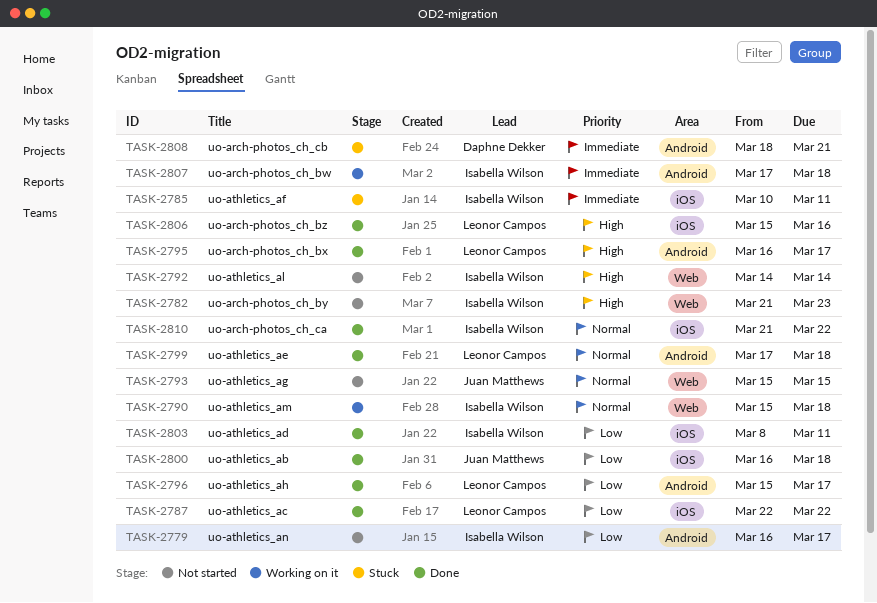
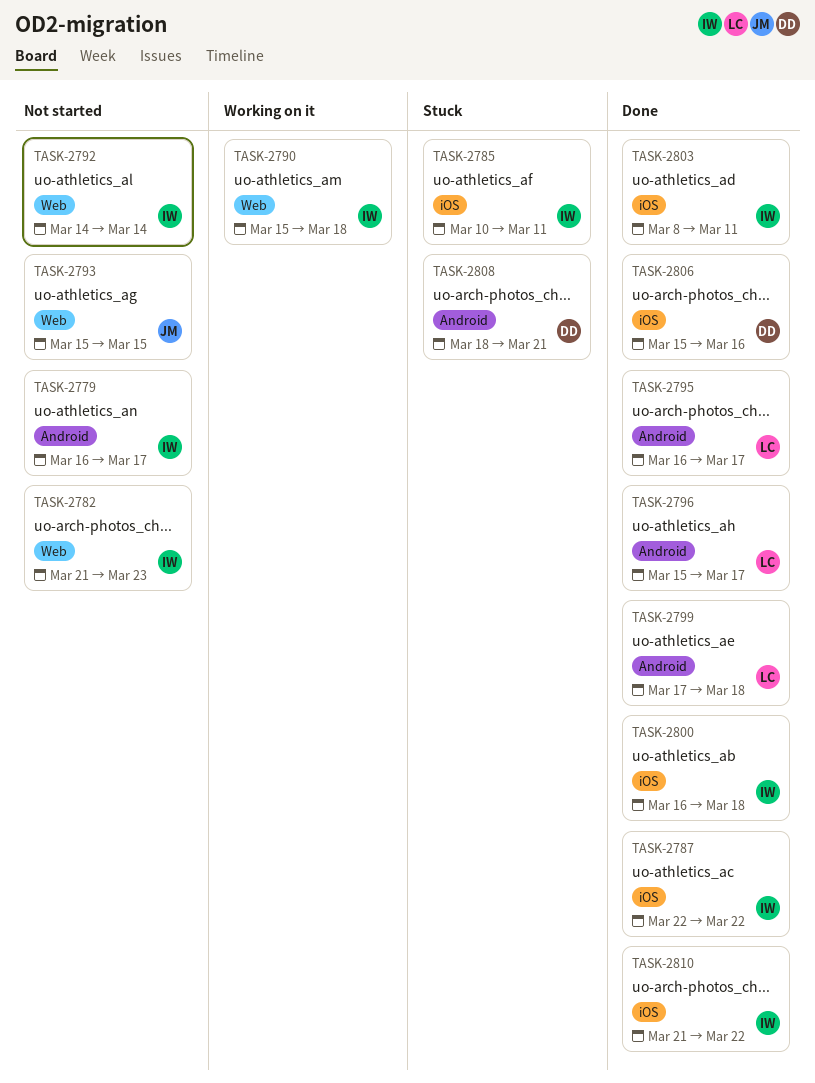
TASK-2787, owner: Leonor Campos -> Isabella Wilson
TASK-2800, owner: Juan Matthews -> Isabella Wilson
TASK-2806, owner: Leonor Campos -> Daphne Dekker
TASK-2807: present -> none

